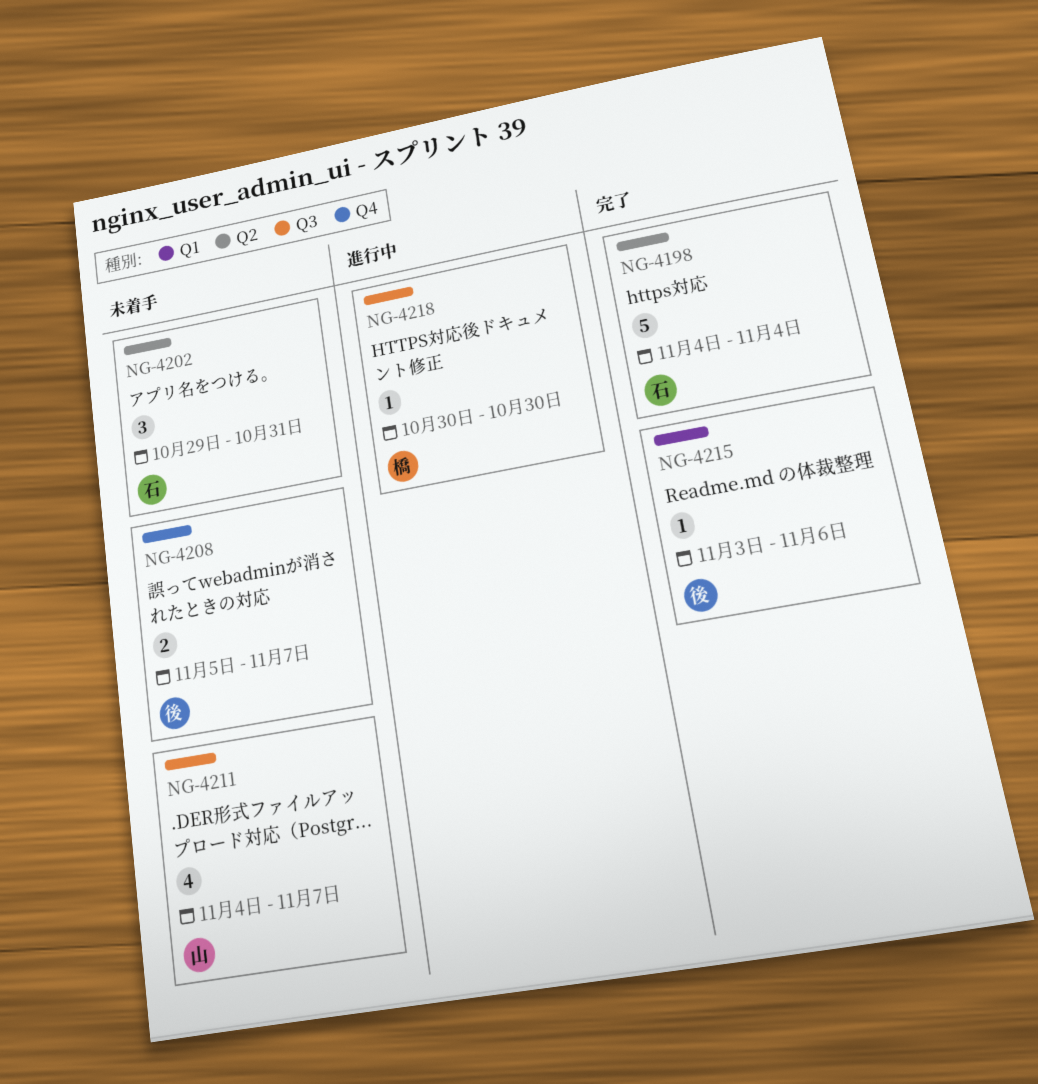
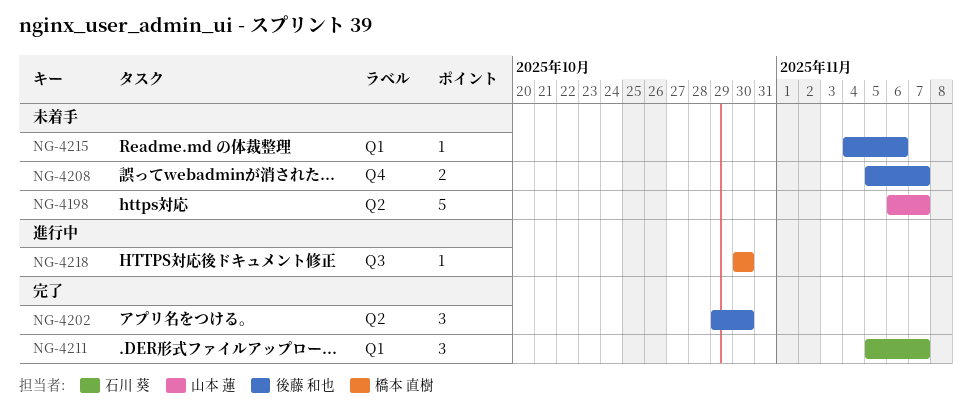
NG-4198, status: 完了 -> 未着手
NG-4198, owner: 石川 葵 -> 山本 蓮
NG-4198, start: Nov 4 -> Nov 6
NG-4198, due: Nov 4 -> Nov 7
NG-4202, status: 未着手 -> 完了
NG-4202, owner: 石川 葵 -> 後藤 和也
NG-4202, due: Oct 31 -> Oct 30
NG-4211, status: 未着手 -> 完了
NG-4211, owner: 山本 蓮 -> 石川 葵
NG-4211, label: Q3 -> Q1
NG-4211, estimate: 4 -> 3
NG-4211, start: Nov 4 -> Nov 5
NG-4215, status: 完了 -> 未着手
NG-4215, start: Nov 3 -> Nov 4

